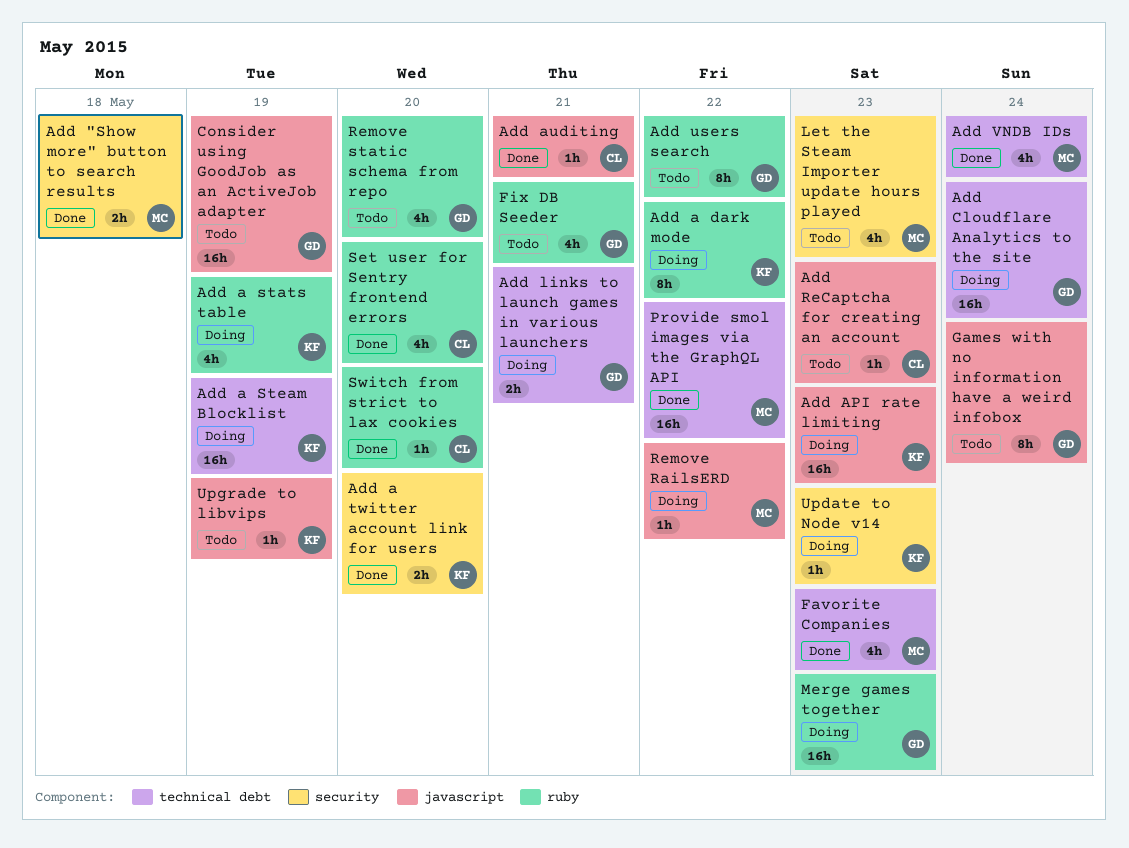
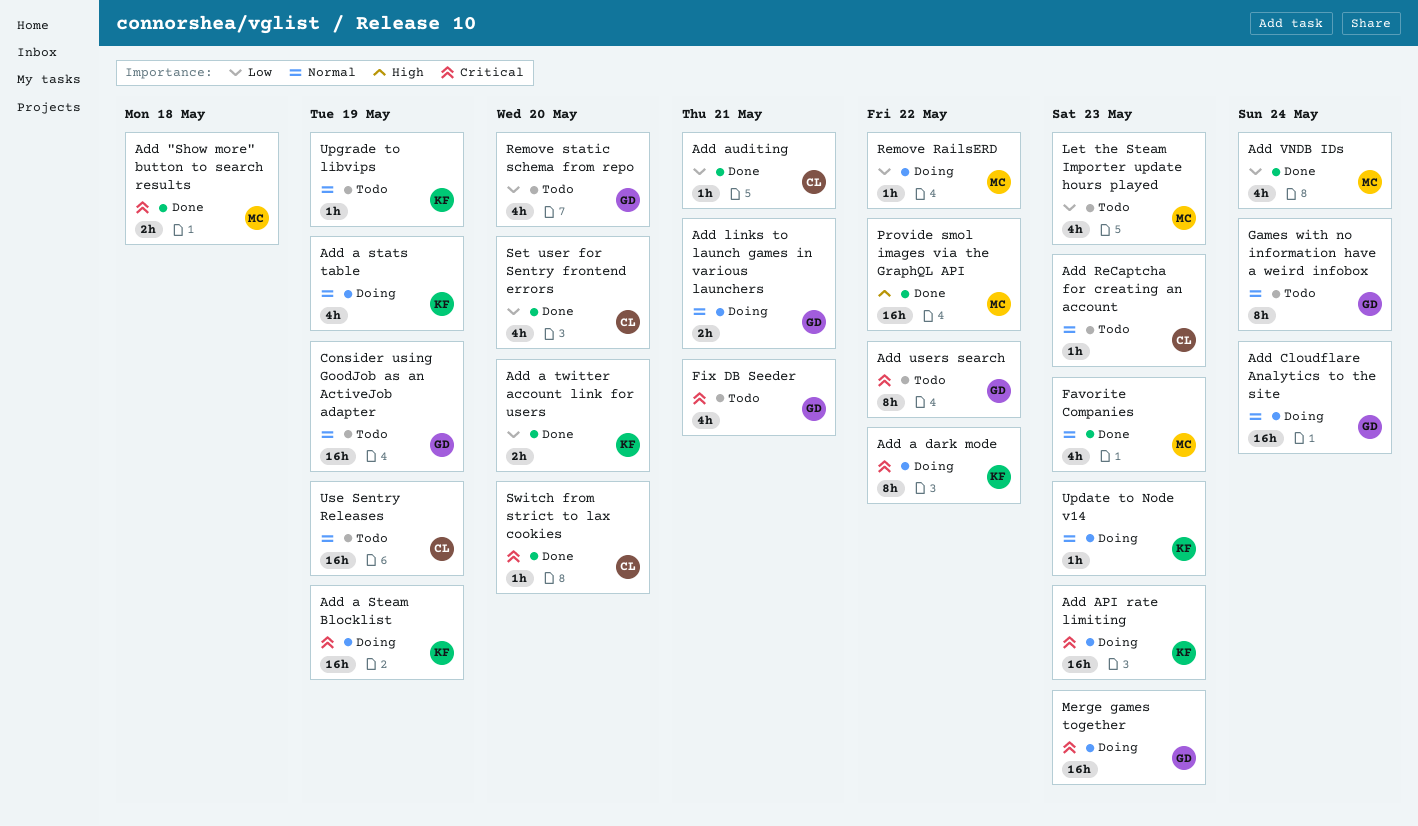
Use Sentry Releases: none -> present

